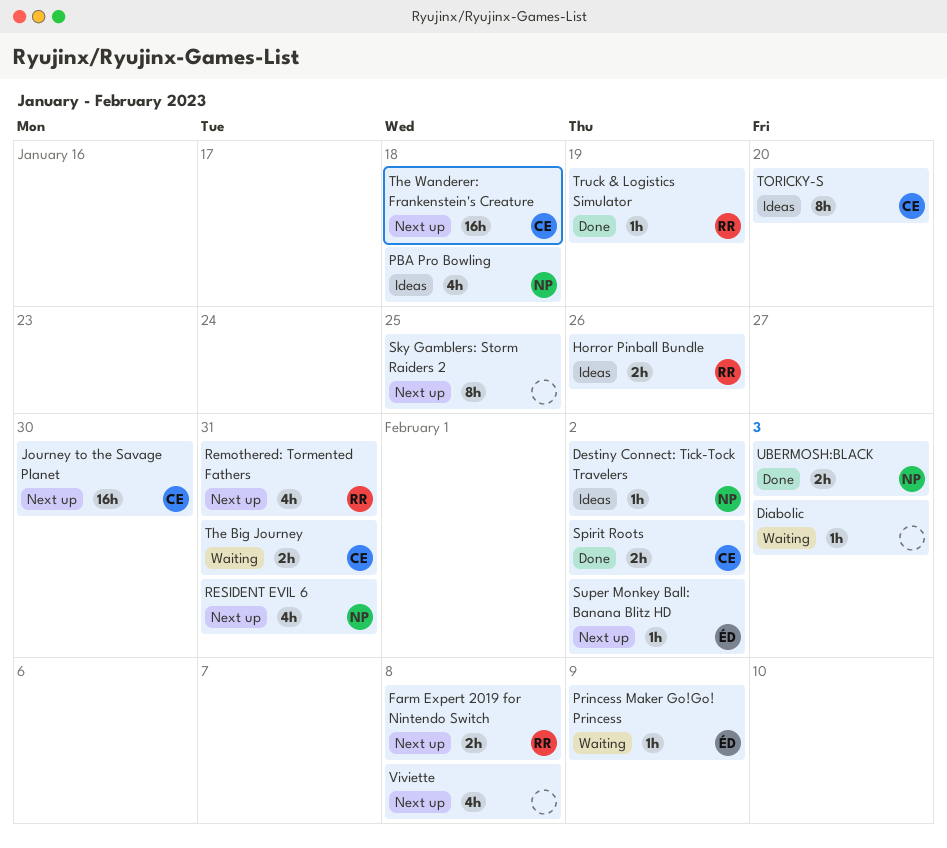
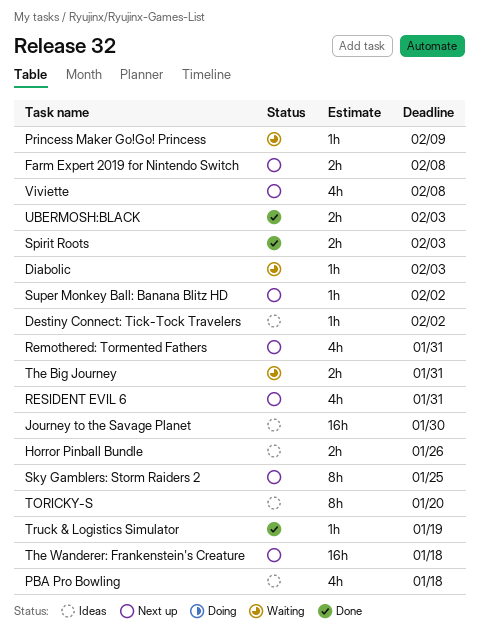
Journey to the Savage Planet, status: Next up -> Ideas
Spirit Roots, due: Feb 2 -> Feb 3

